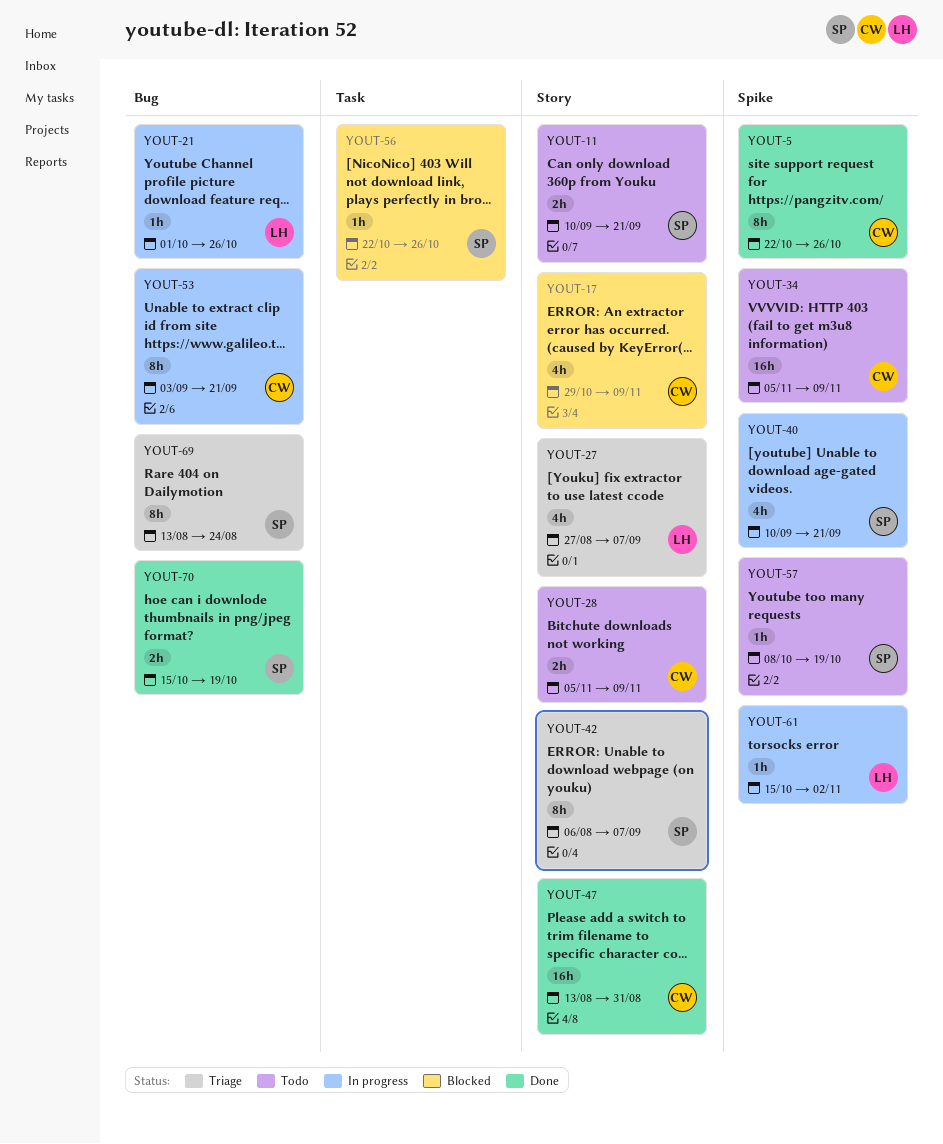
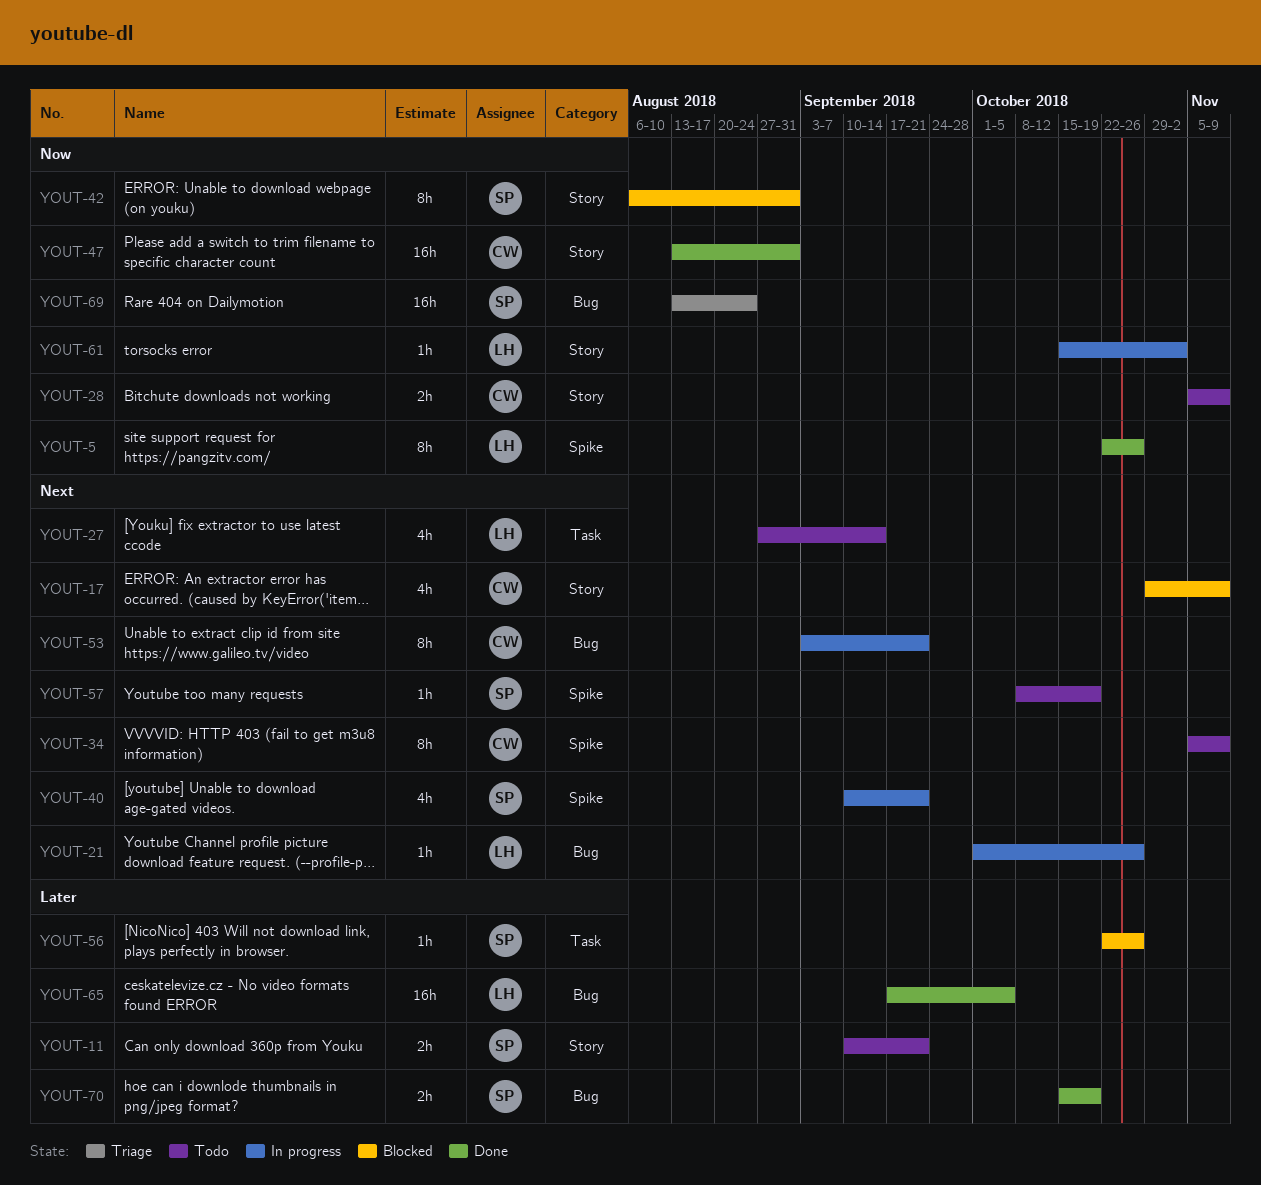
YOUT-5, owner: CW -> LH
YOUT-27, status: Triage -> Todo
YOUT-27, label: Story -> Task
YOUT-27, due: Sep 7 -> Sep 14
YOUT-34, estimate: 16h -> 8h
YOUT-42, status: Triage -> Blocked
YOUT-42, due: Sep 7 -> Aug 31
YOUT-61, label: Spike -> Story
YOUT-65: none -> present
YOUT-69, estimate: 8h -> 16h

